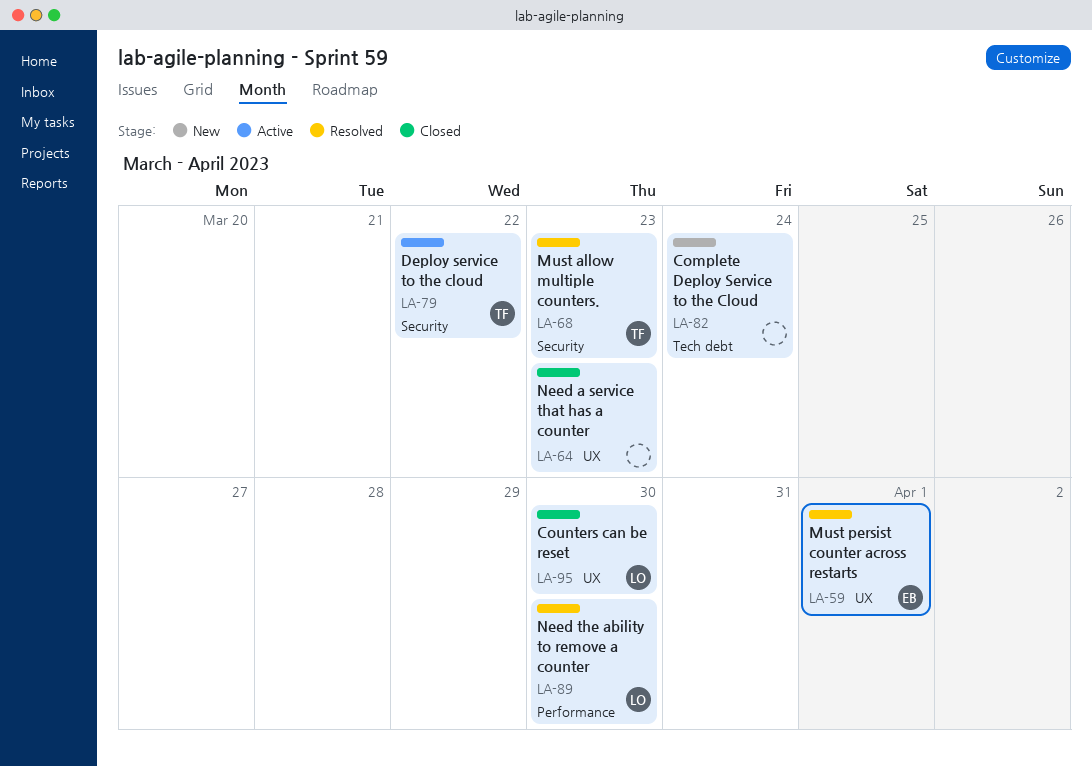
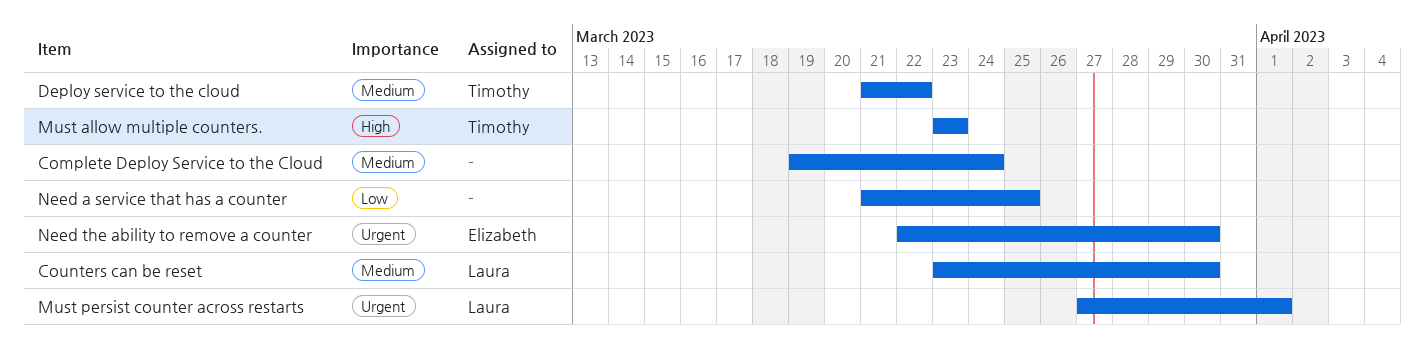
Must persist counter across restarts, owner: Elizabeth -> Laura
Need a service that has a counter, due: Mar 23 -> Mar 25
Need the ability to remove a counter, owner: Laura -> Elizabeth

